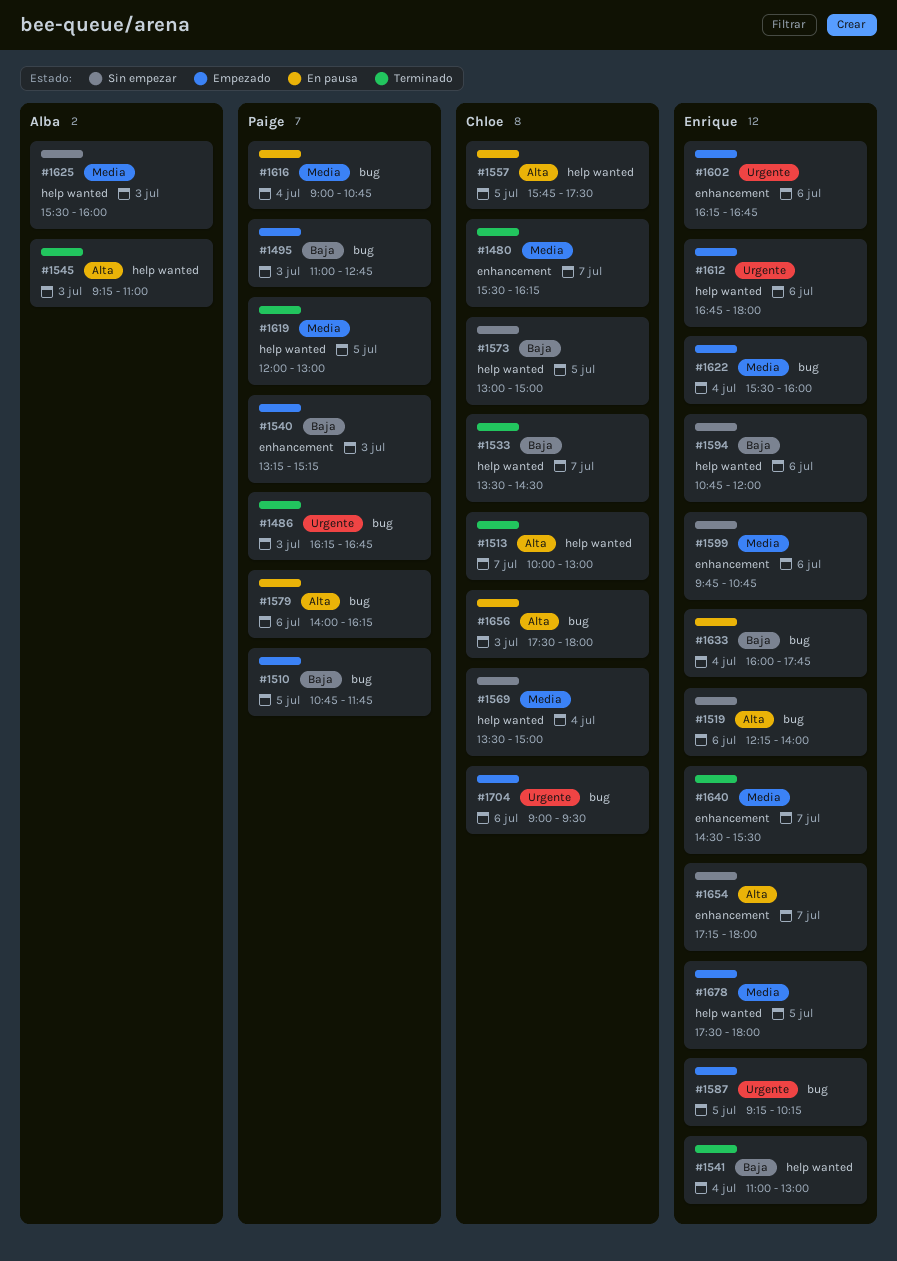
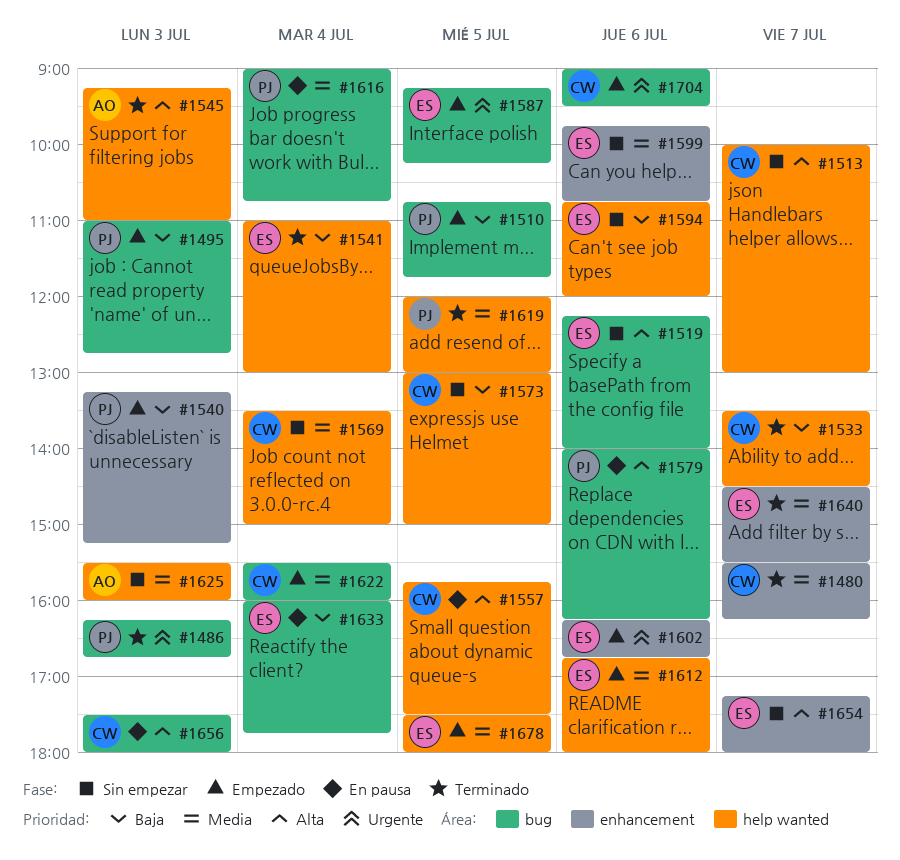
#1513, status: Terminado -> Sin empezar
#1612, priority: Urgente -> Media
#1622, owner: Enrique -> Chloe

